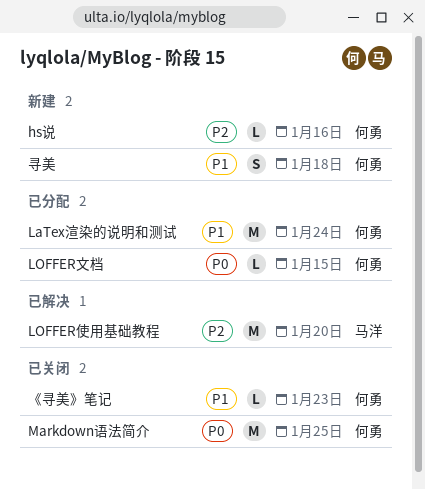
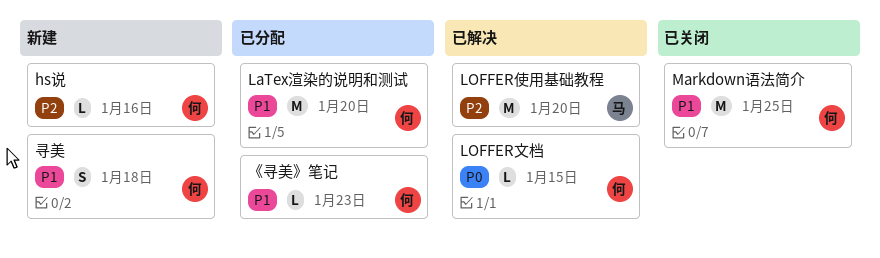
LaTex渲染的说明和测试, due: Jan 24 -> Jan 20
LOFFER文档, status: 已分配 -> 已解决
Markdown语法简介, priority: P0 -> P1
《寻美》笔记, status: 已关闭 -> 已分配

